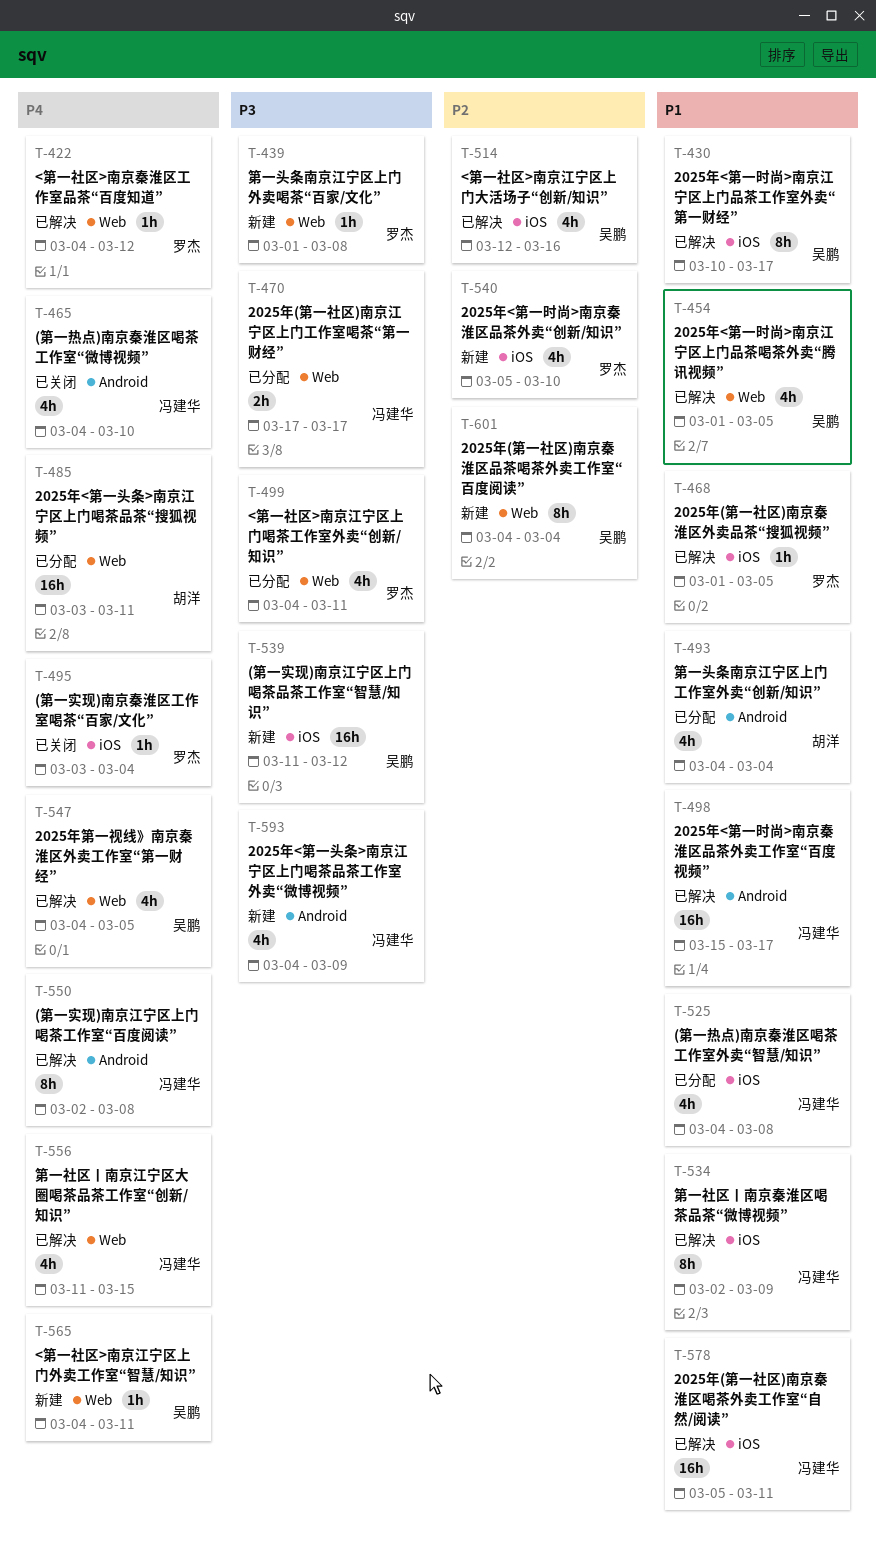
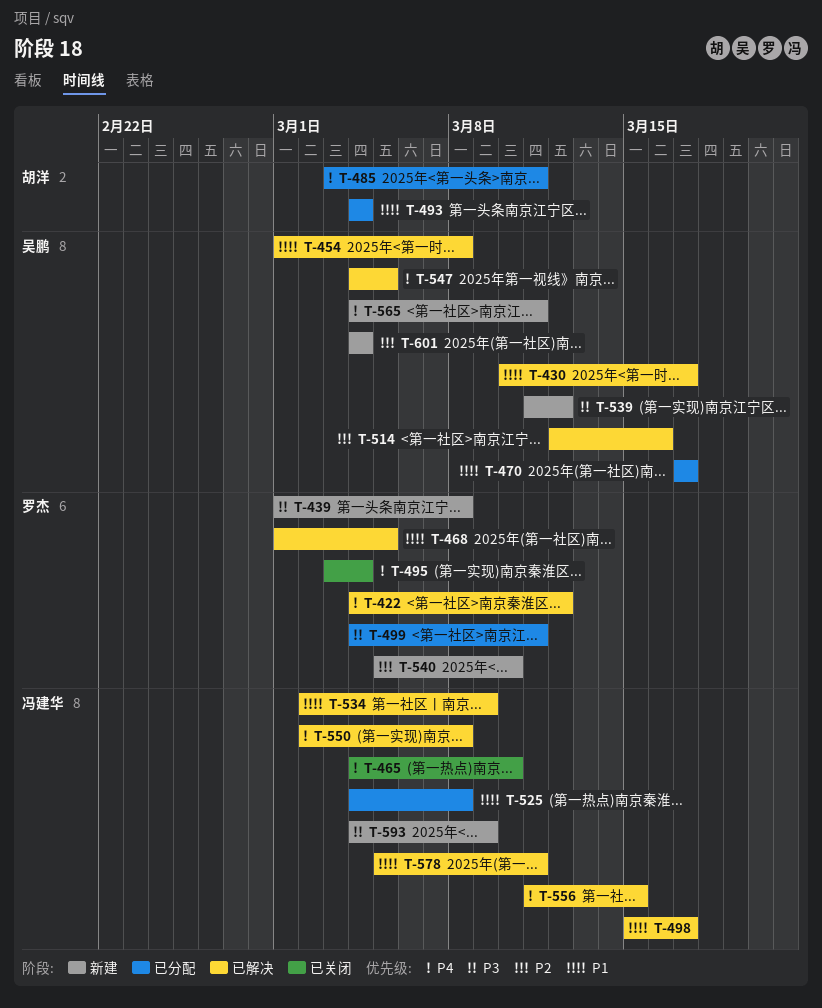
T-454, due: Mar 5 -> Mar 8
T-470, owner: 冯建华 -> 吴鹏
T-470, priority: P3 -> P1

